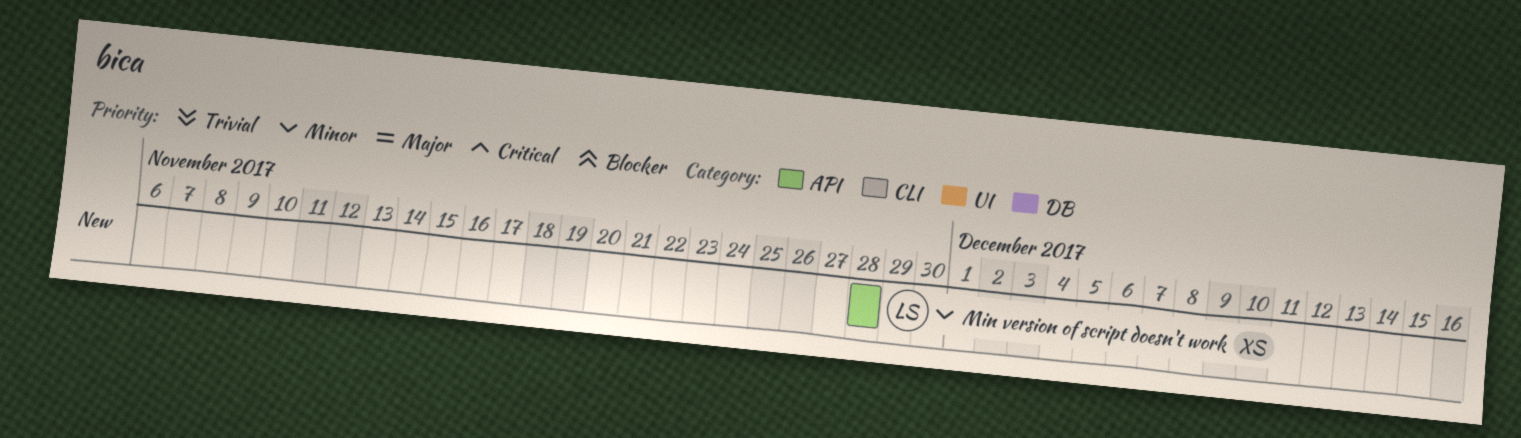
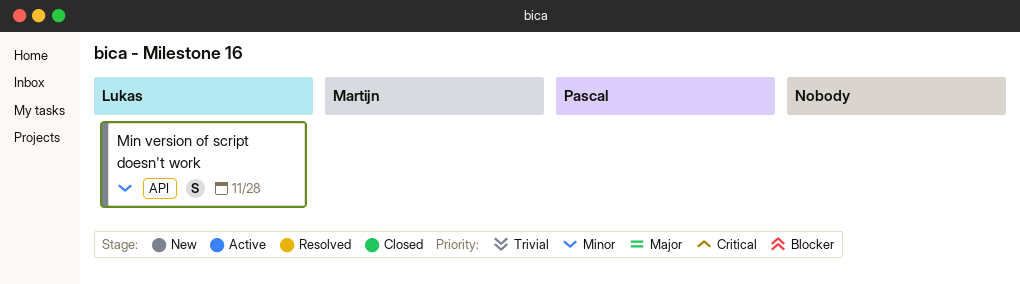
Min version of script doesn't work, estimate: XS -> S

